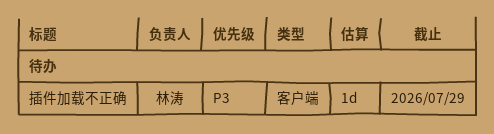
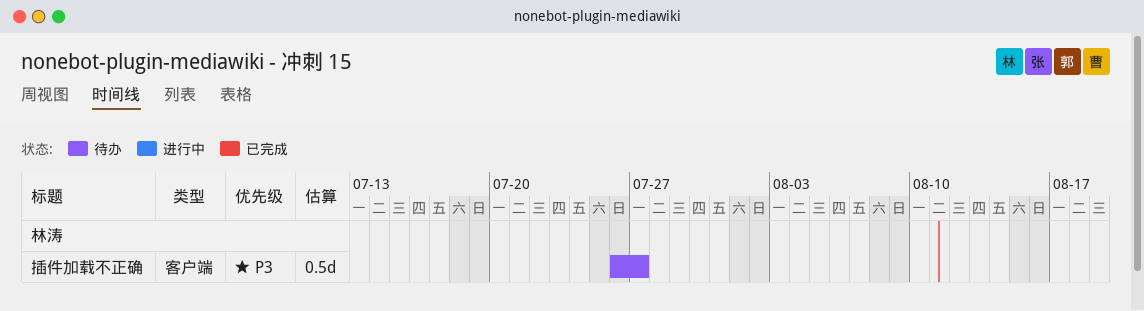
插件加载不正确, estimate: 1d -> 0.5d
插件加载不正确, due: Jul 29 -> Jul 27

